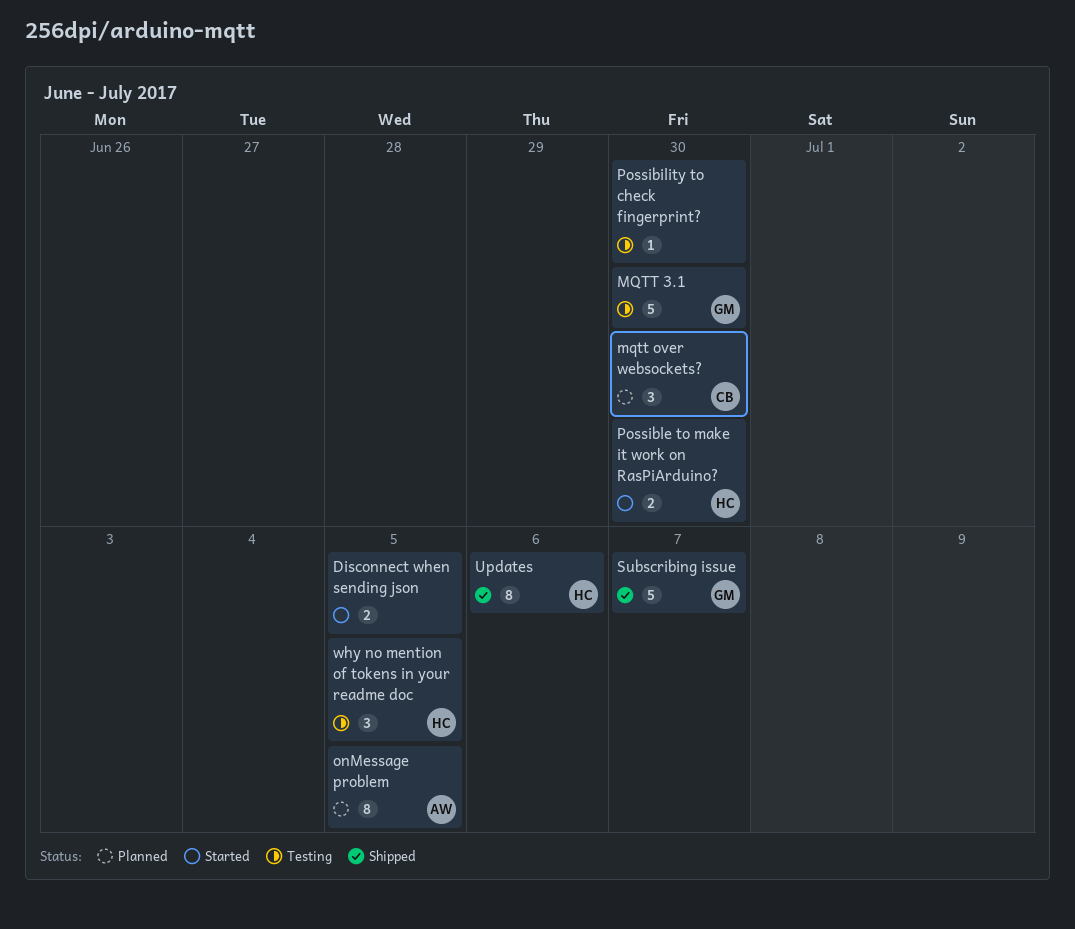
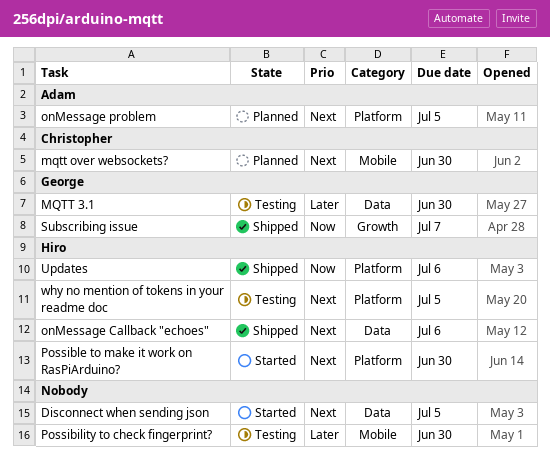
onMessage Callback "echoes": none -> present

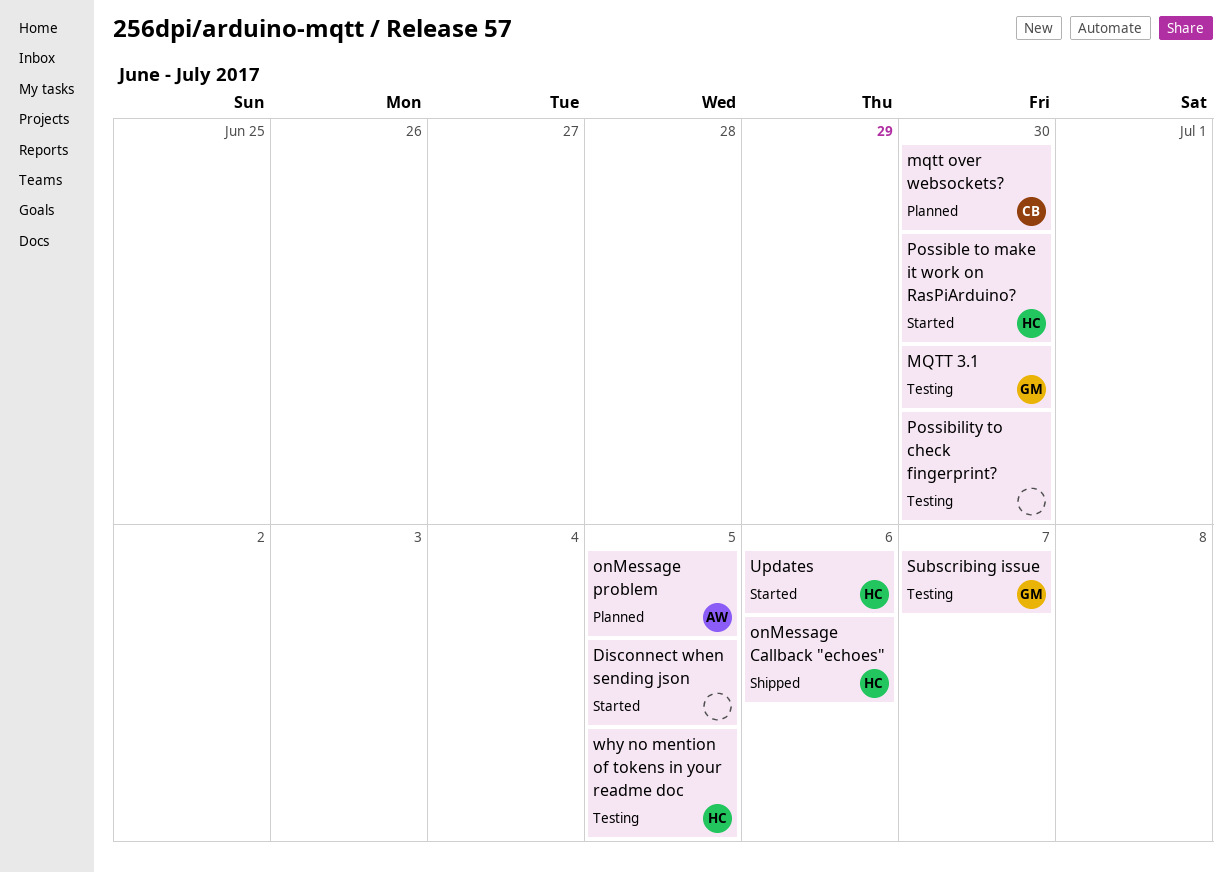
Subscribing issue, status: Shipped -> Testing
Updates, status: Shipped -> Started

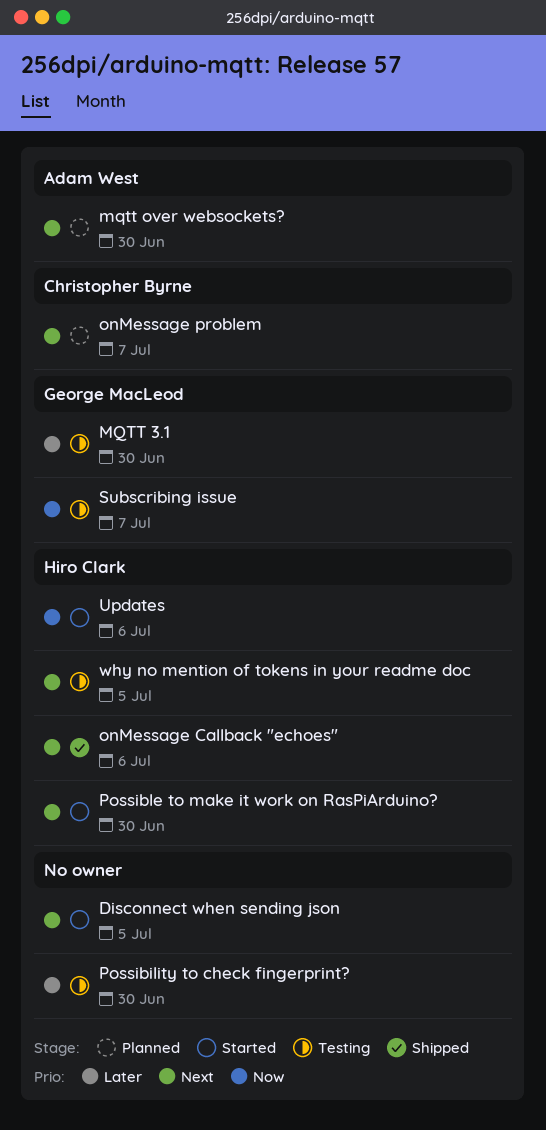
mqtt over websockets?, owner: Christopher Byrne -> Adam West
onMessage problem, owner: Adam West -> Christopher Byrne
onMessage problem, due: Jul 5 -> Jul 7

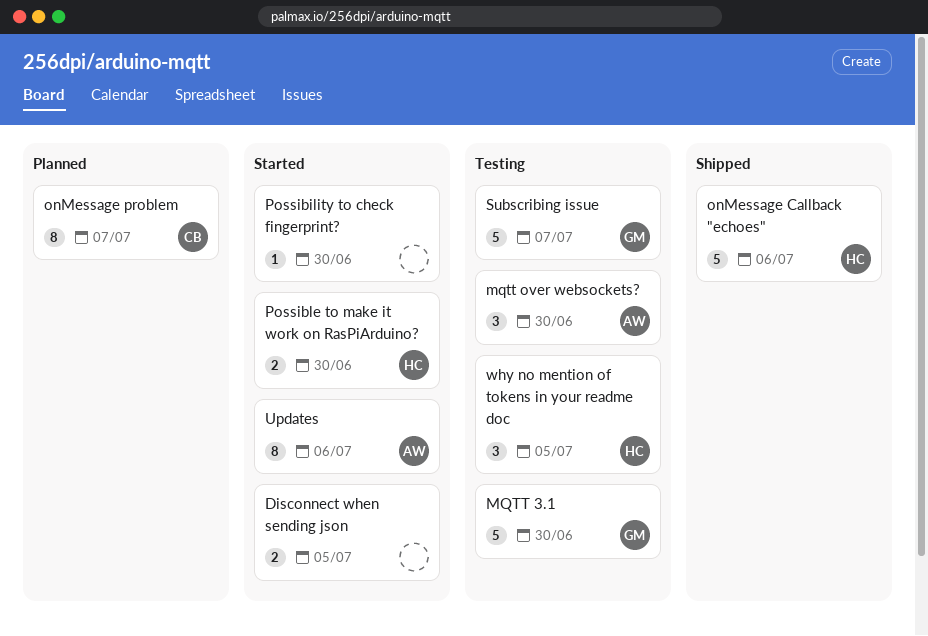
mqtt over websockets?, status: Planned -> Testing
Possibility to check fingerprint?, status: Testing -> Started
Updates, owner: Hiro Clark -> Adam West

